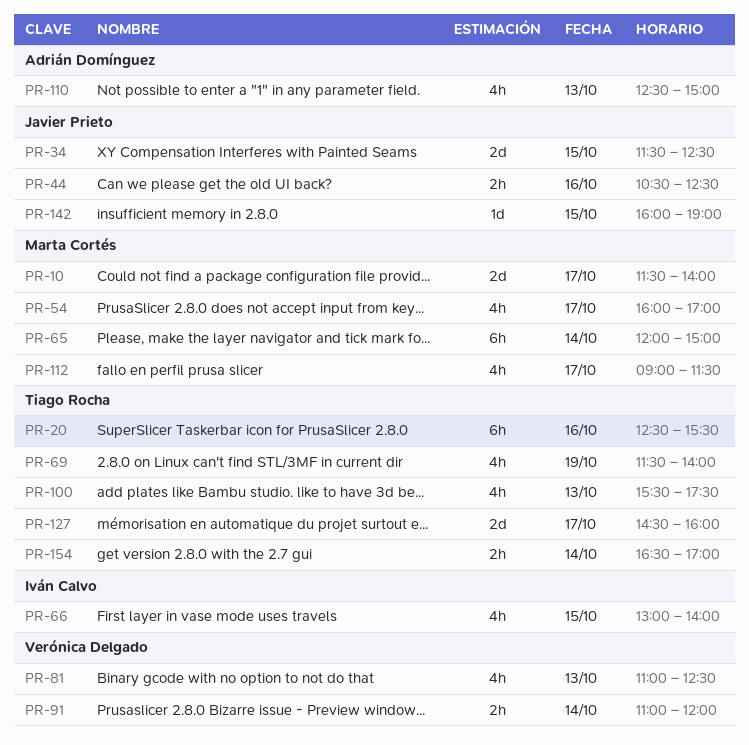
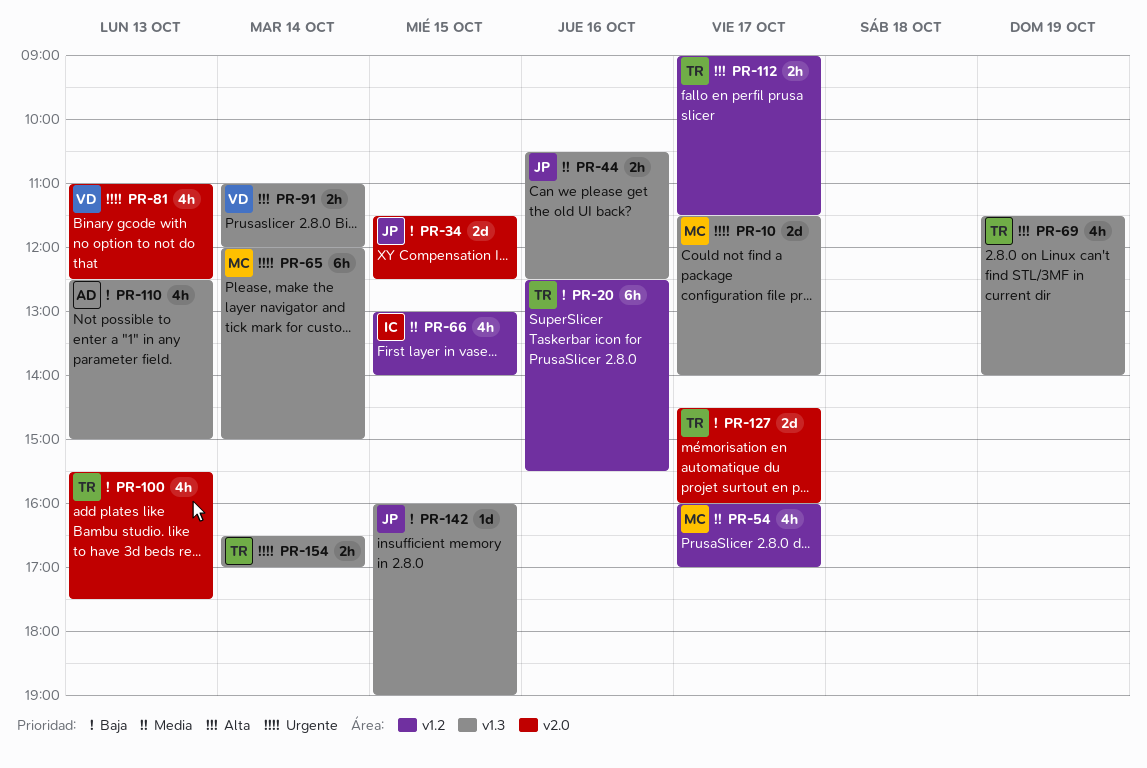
PR-112, owner: Marta Cortés -> Tiago Rocha
PR-112, estimate: 4h -> 2h

